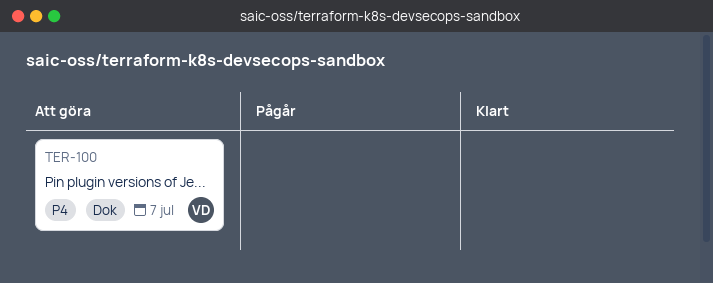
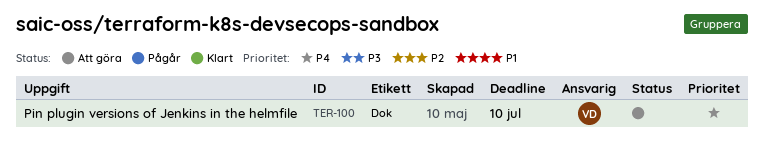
TER-100, due: Jul 7 -> Jul 10

